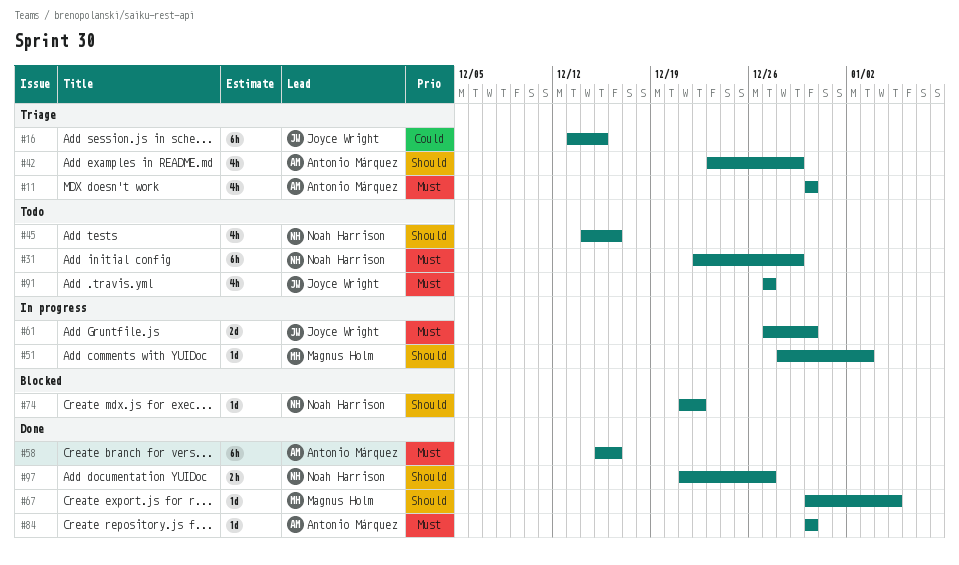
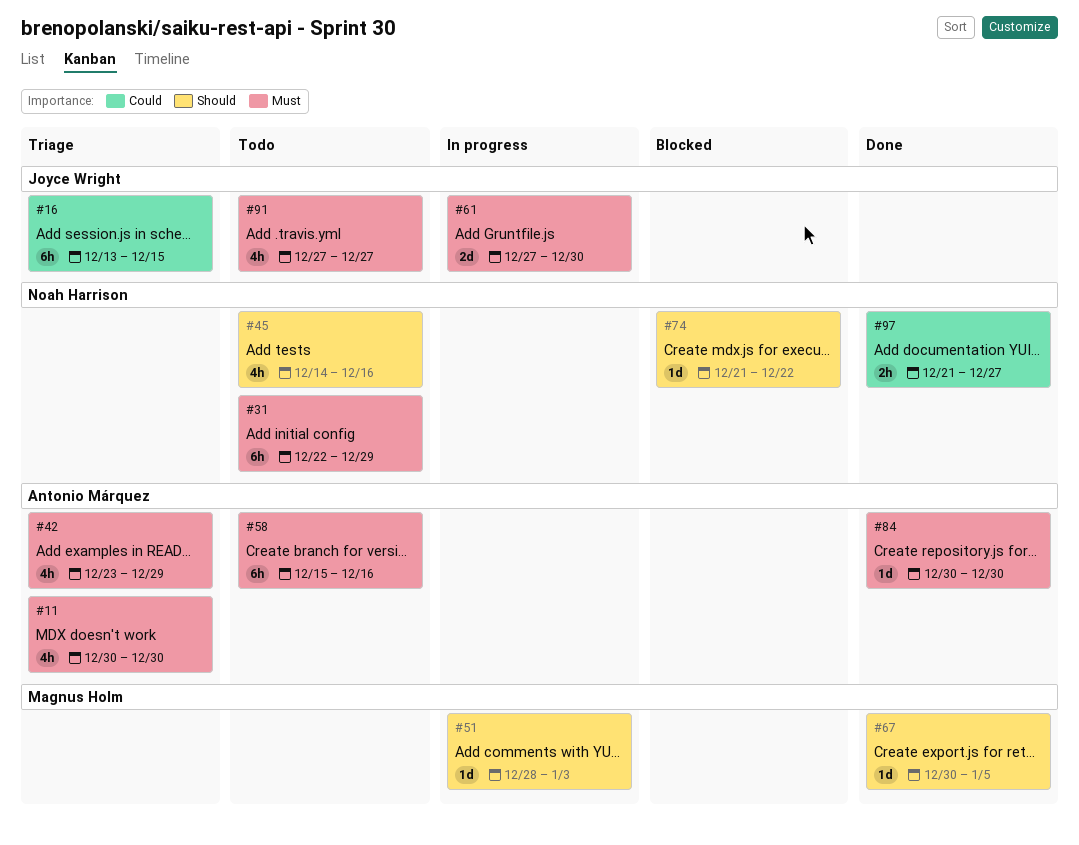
#42, priority: Should -> Must
#58, status: Done -> Todo
#97, priority: Should -> Could

